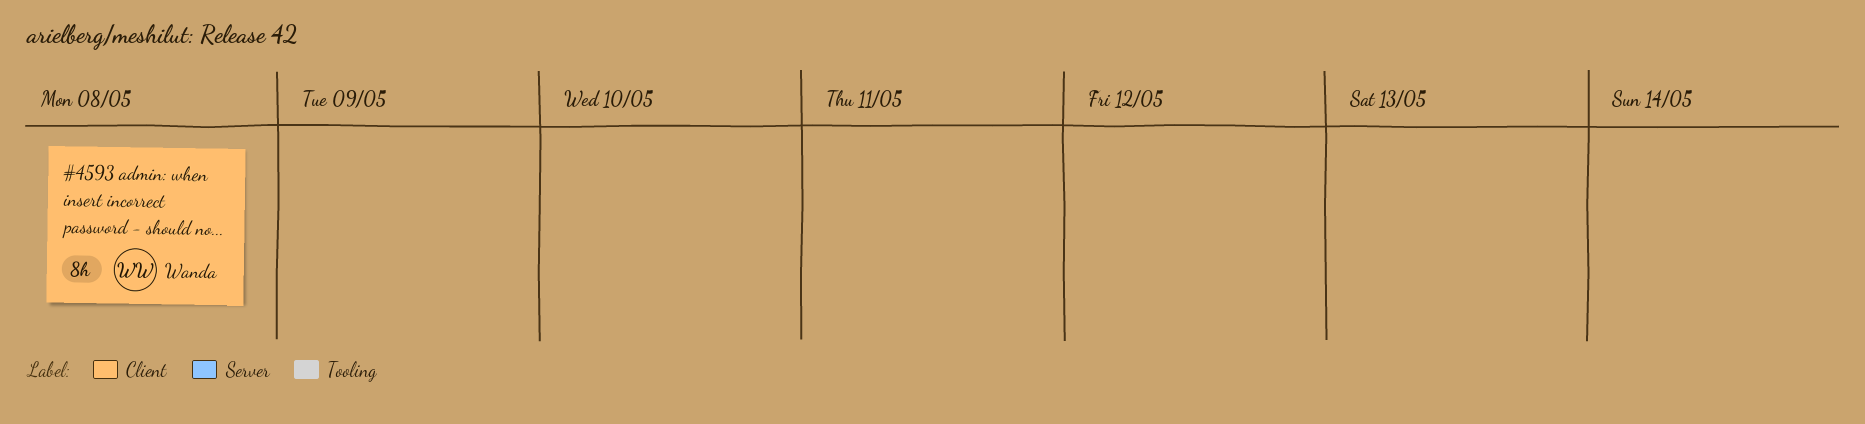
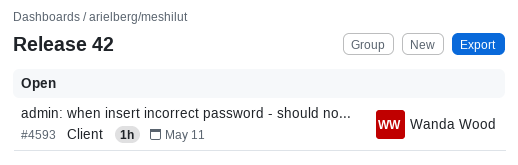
#4593, estimate: 8h -> 1h
#4593, due: May 8 -> May 11

